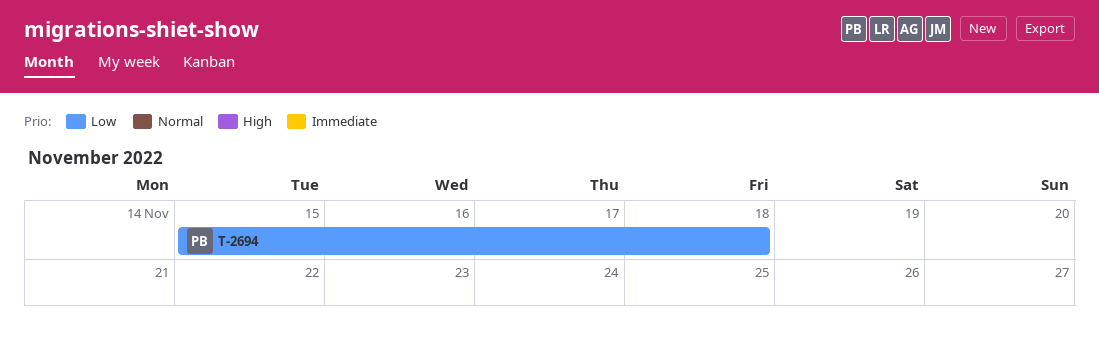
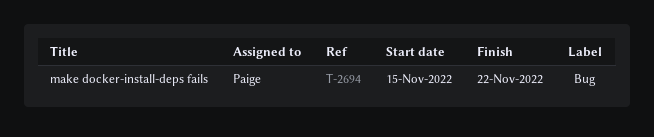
T-2694, due: Nov 18 -> Nov 22

